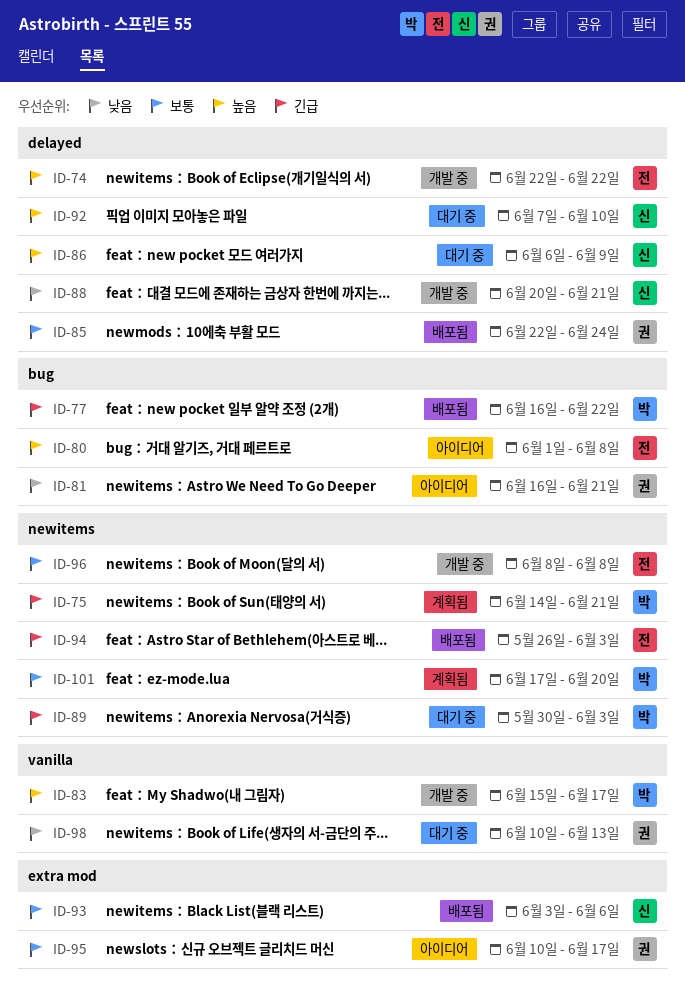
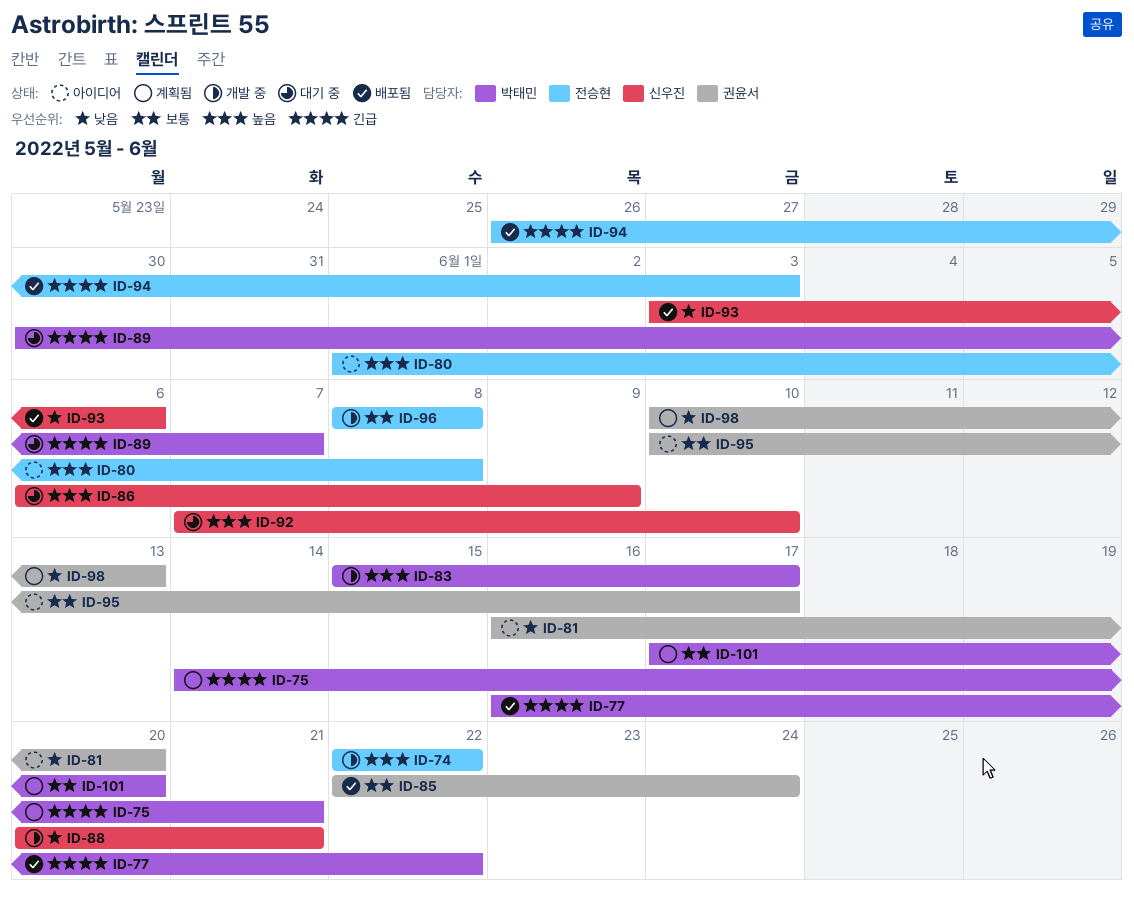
ID-81, due: Jun 21 -> Jun 20
ID-89, due: Jun 3 -> Jun 7
ID-93, priority: 보통 -> 낮음
ID-98, status: 대기 중 -> 계획됨

